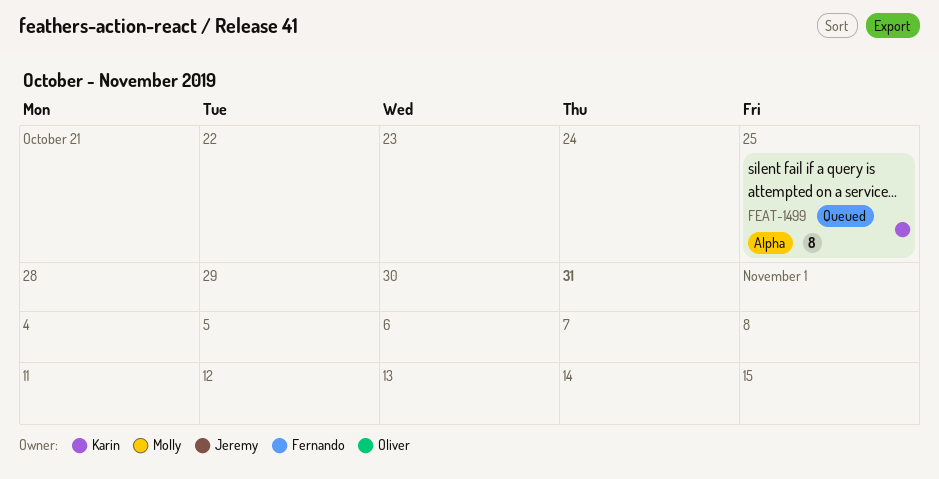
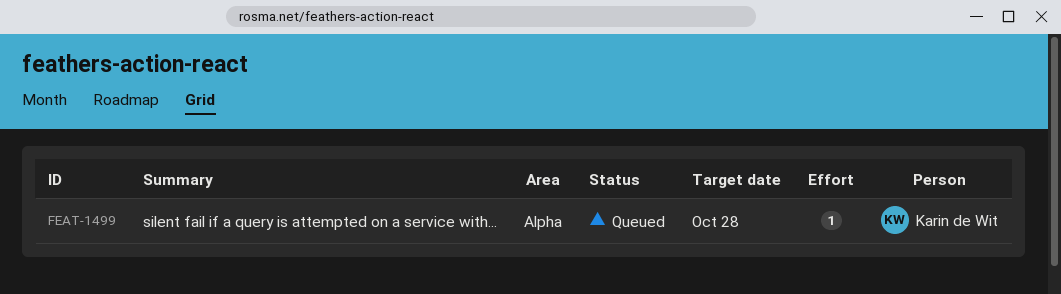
FEAT-1499, estimate: 8 -> 1
FEAT-1499, due: Oct 25 -> Oct 28

